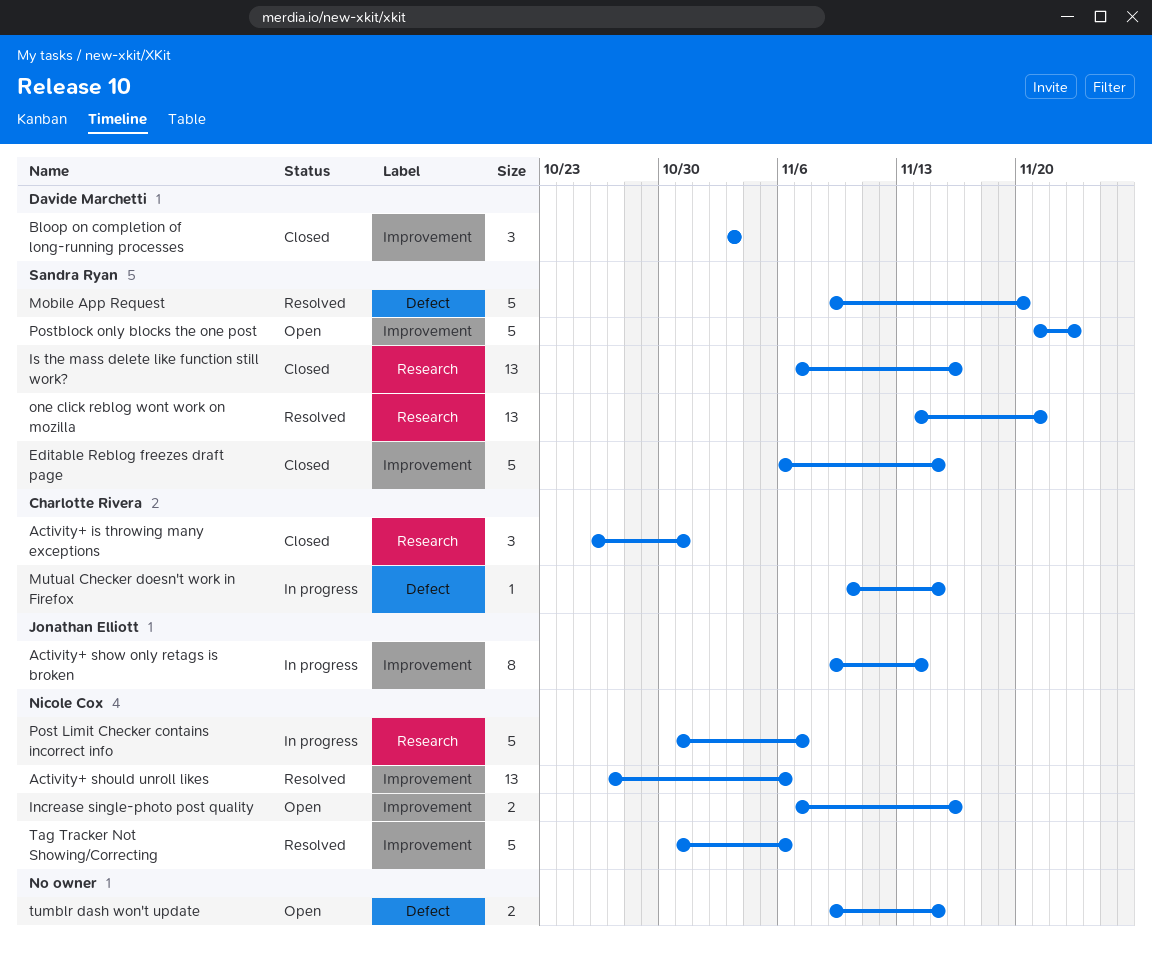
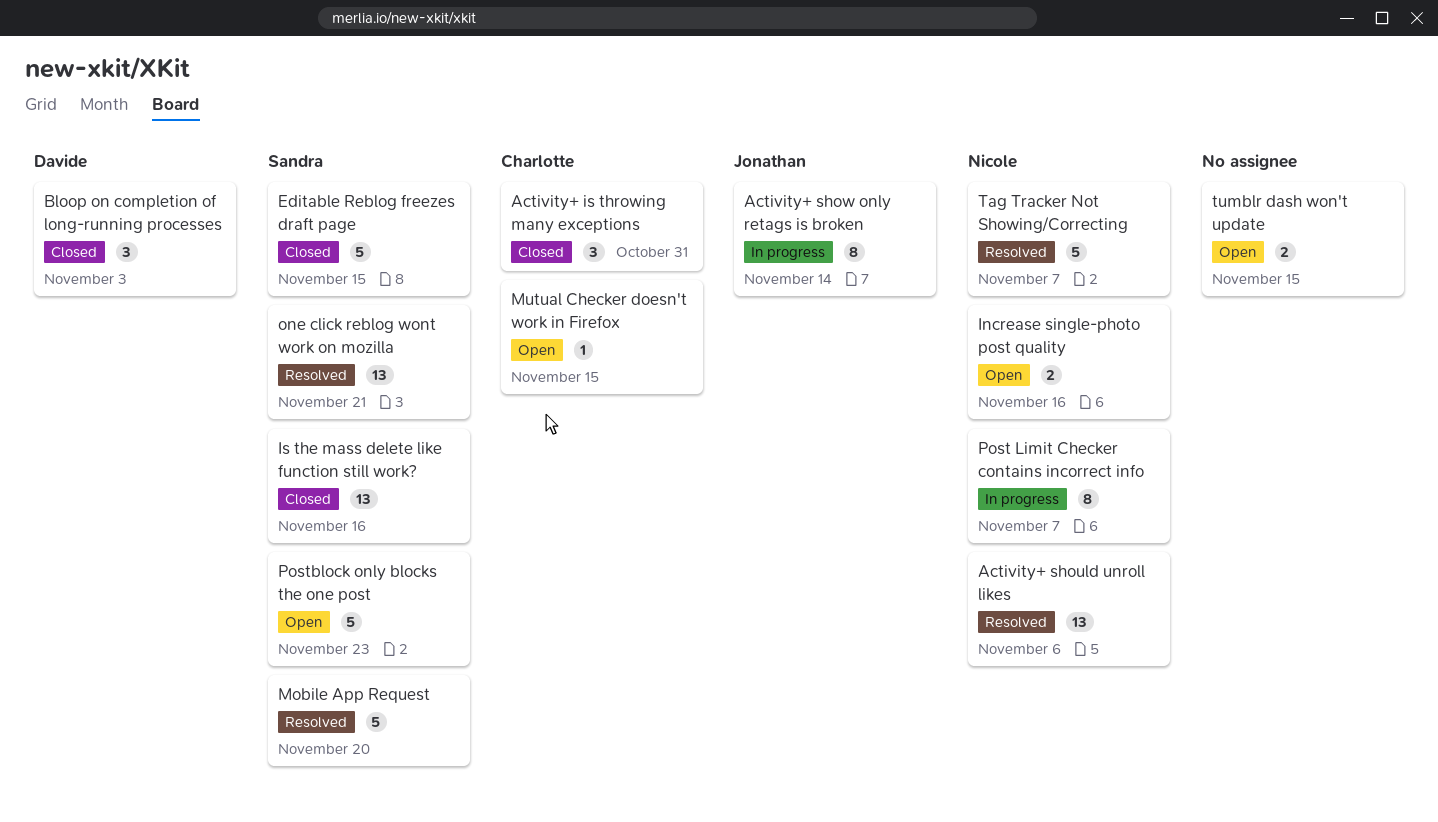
Mutual Checker doesn't work in Firefox, status: In progress -> Open
Post Limit Checker contains incorrect info, estimate: 5 -> 8
Tag Tracker Not Showing/Correcting, due: Nov 6 -> Nov 7

